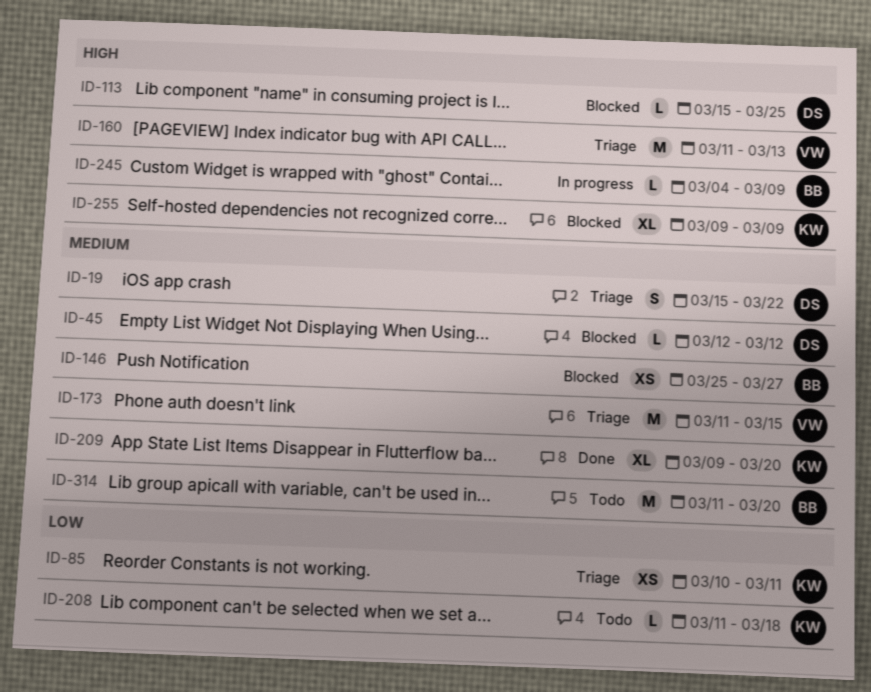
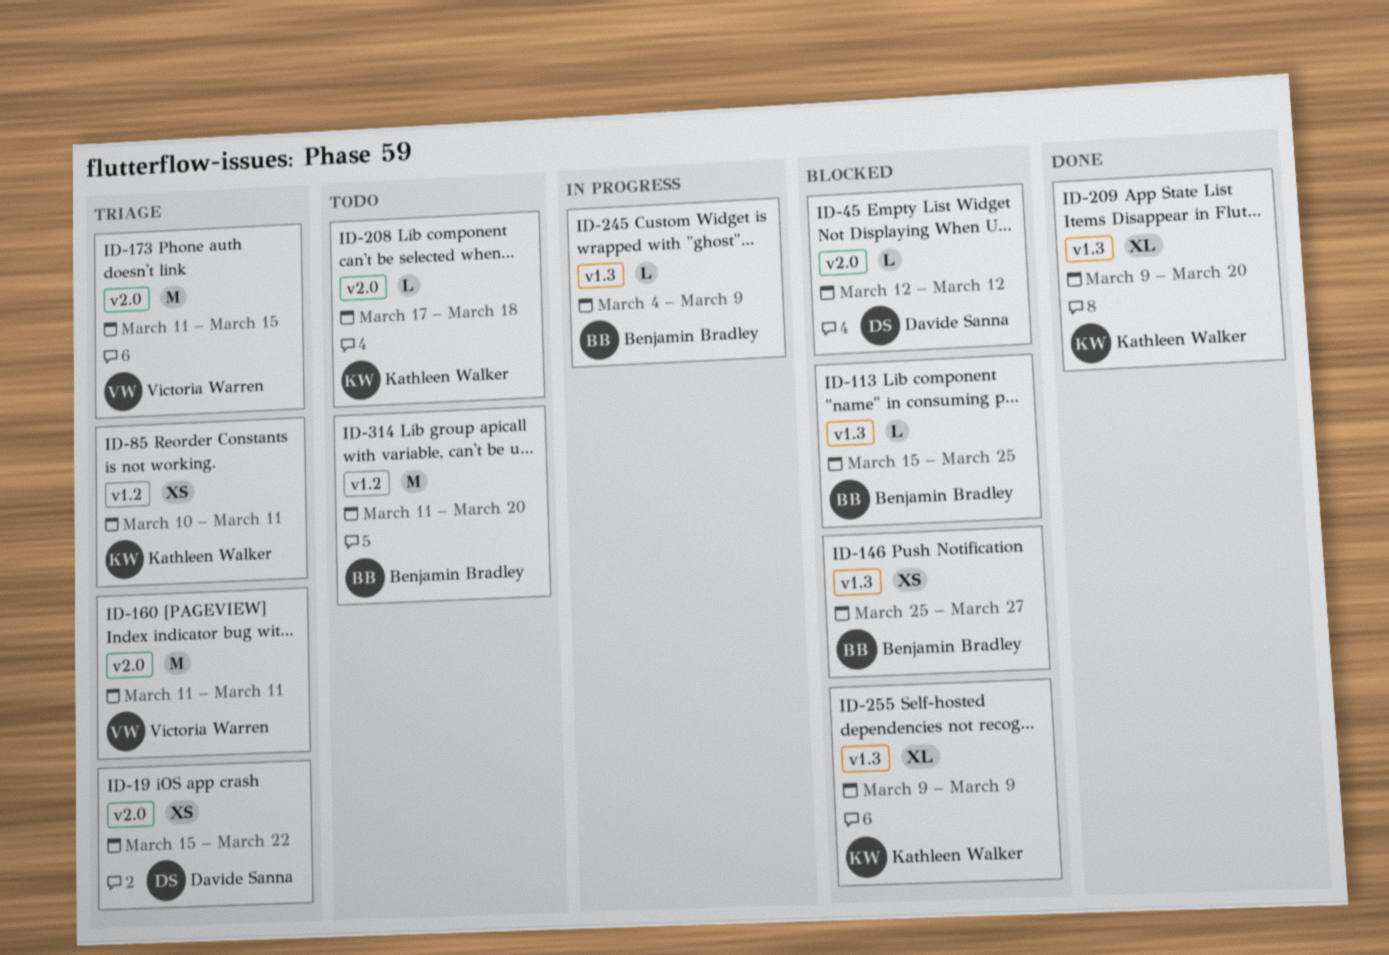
ID-19, estimate: S -> XS
ID-113, owner: Davide Sanna -> Benjamin Bradley
ID-160, due: Mar 13 -> Mar 11
ID-208, start: Mar 11 -> Mar 17

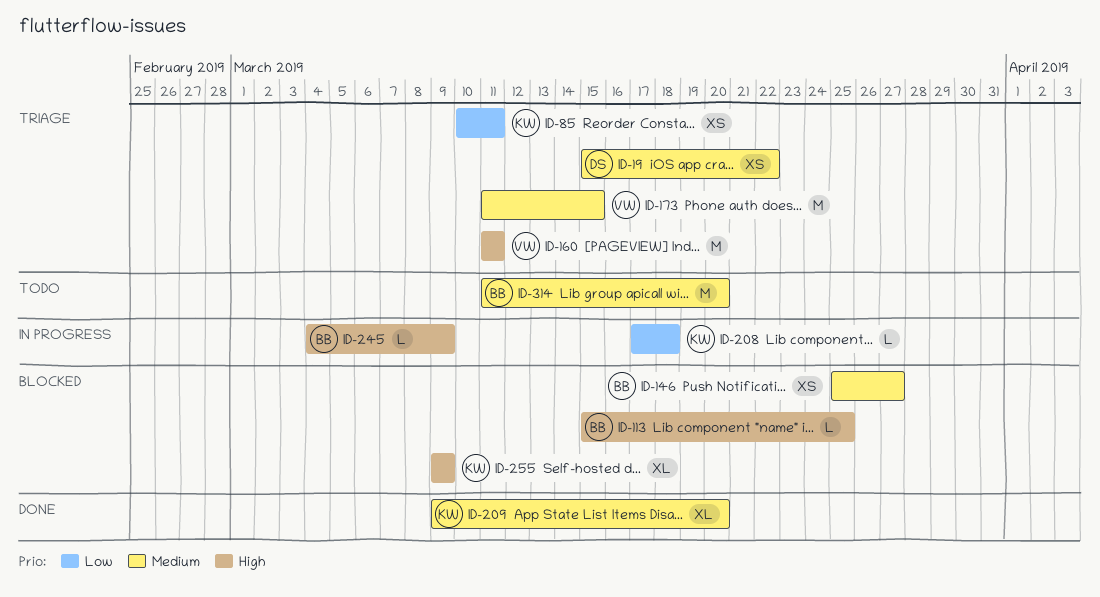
ID-45: present -> none
ID-208, status: Todo -> In progress

